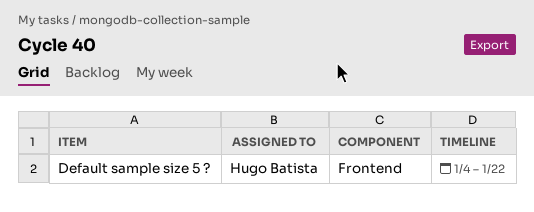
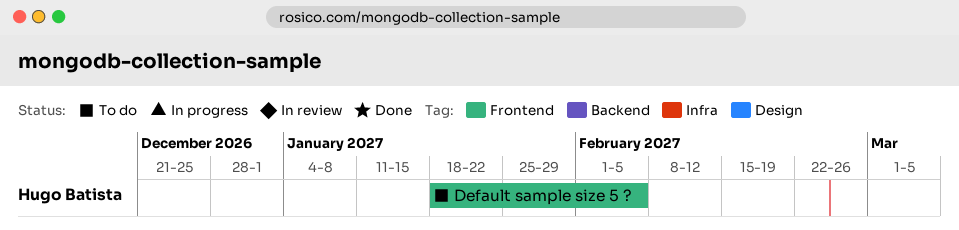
Default sample size 5 ?, start: Jan 4 -> Jan 18
Default sample size 5 ?, due: Jan 22 -> Feb 5

